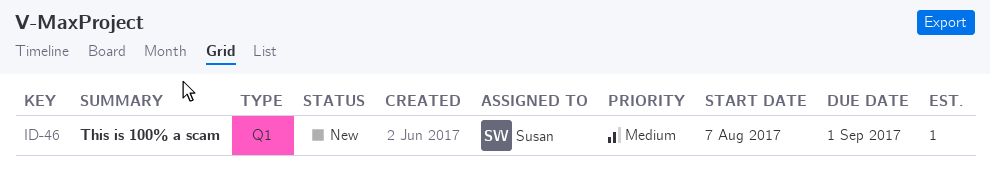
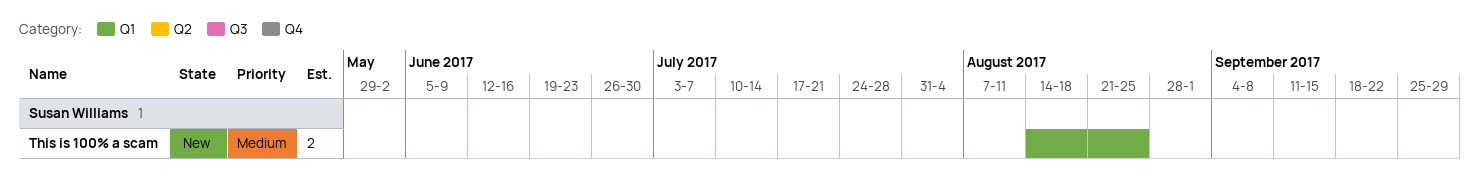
This is 100% a scam, estimate: 1 -> 2
This is 100% a scam, start: Aug 7 -> Aug 14
This is 100% a scam, due: Sep 1 -> Aug 25

